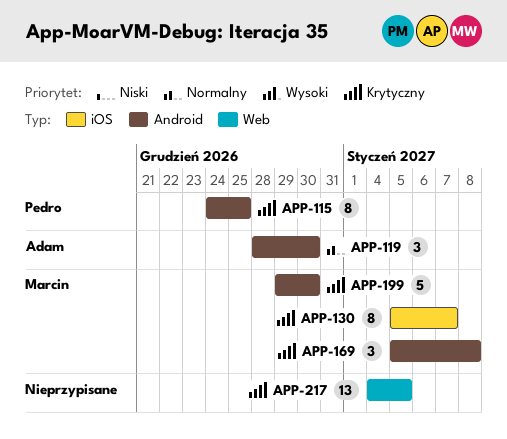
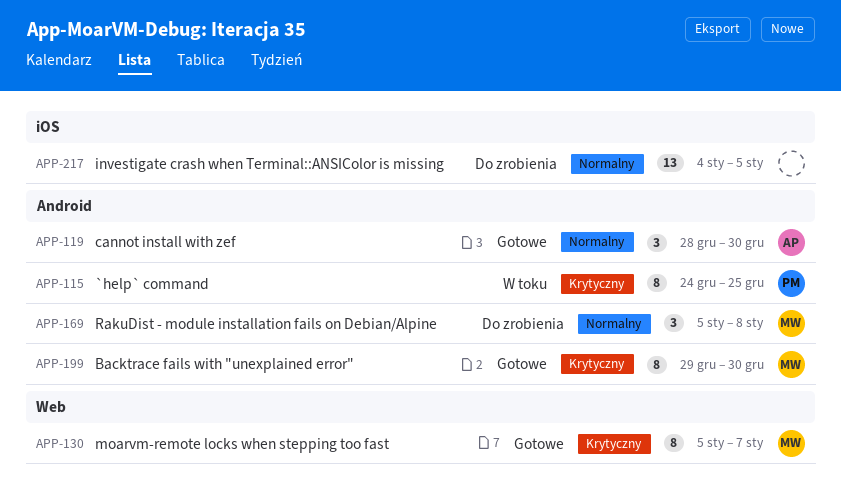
APP-130, label: iOS -> Web
APP-169, priority: Krytyczny -> Normalny
APP-199, estimate: 5 -> 8
APP-217, priority: Krytyczny -> Normalny
APP-217, label: Web -> iOS

